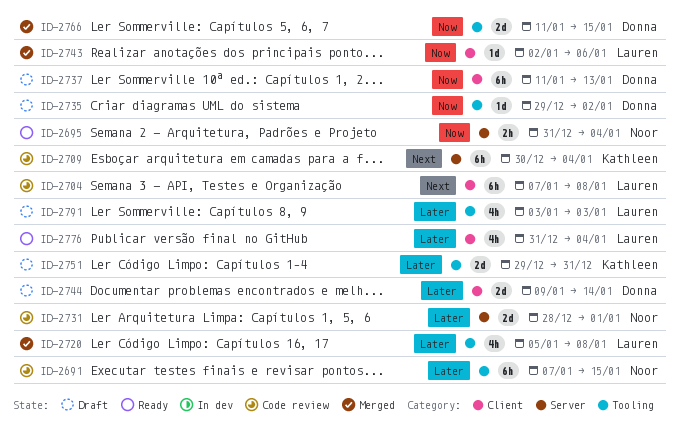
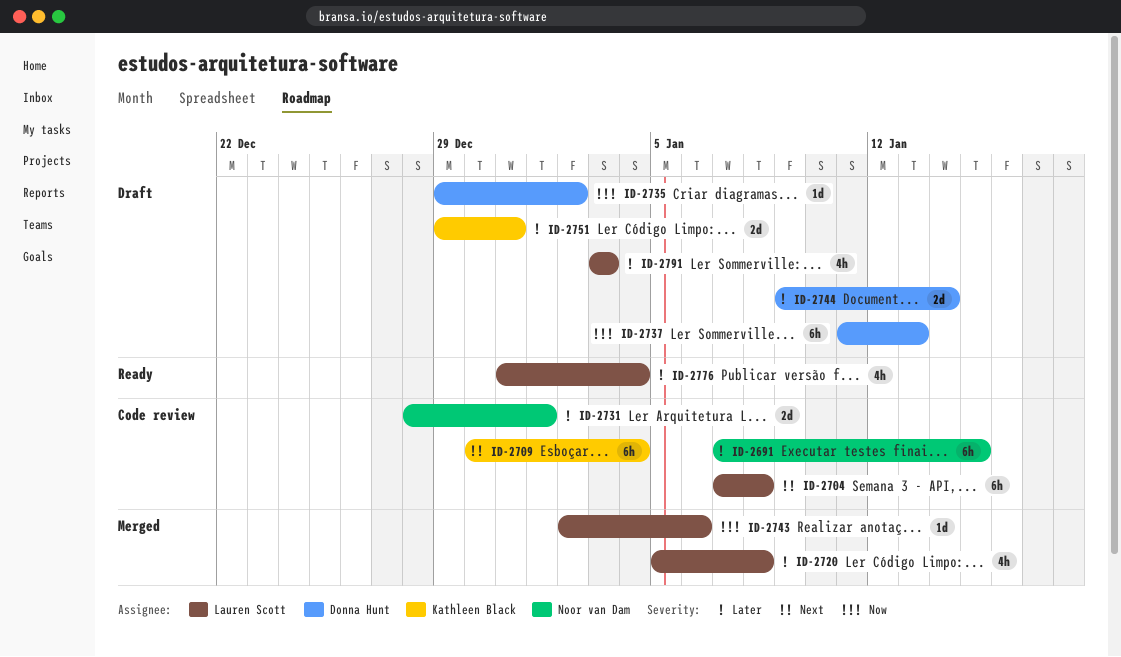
ID-2695: present -> none
ID-2766: present -> none

